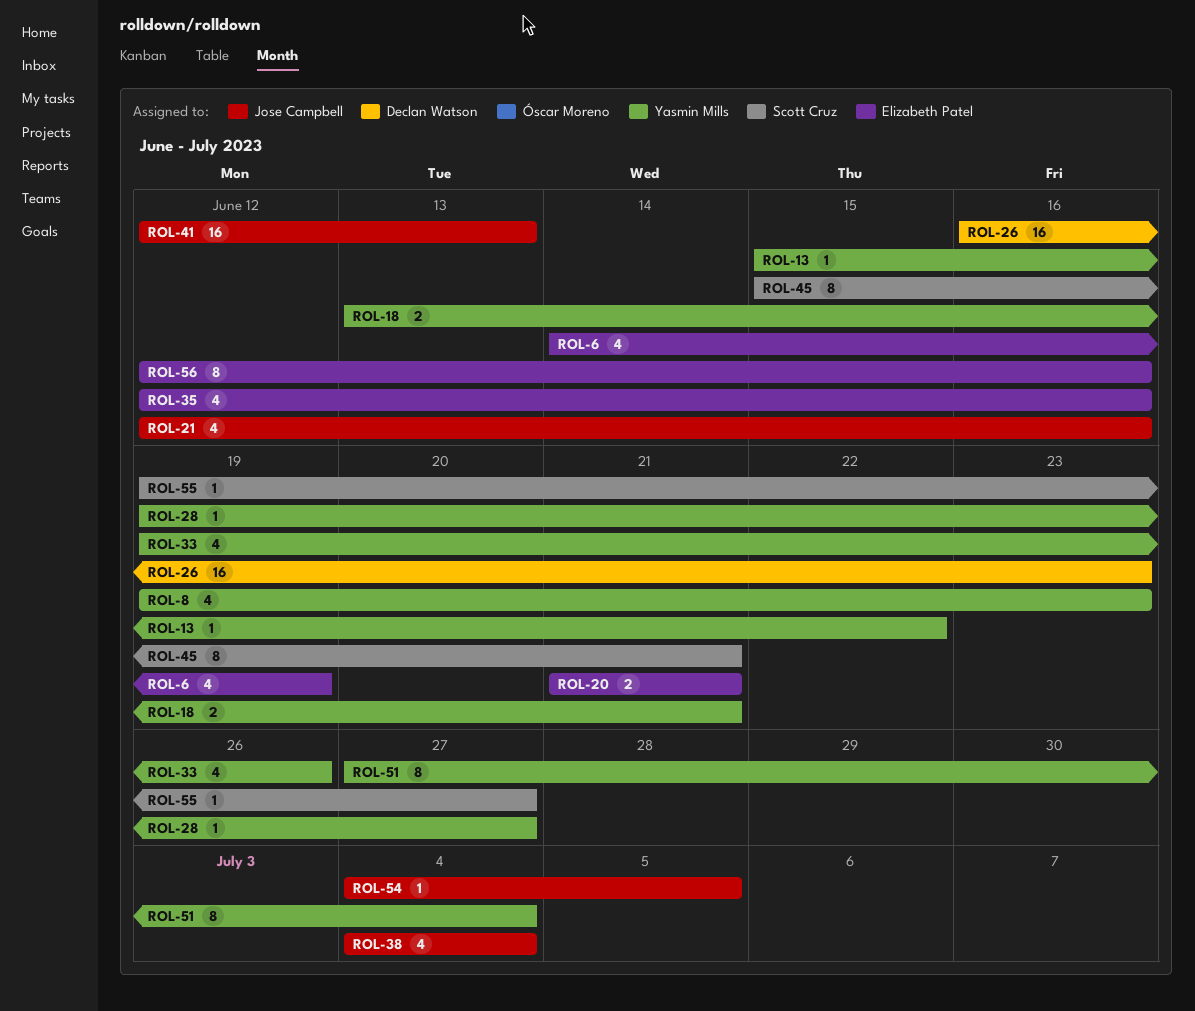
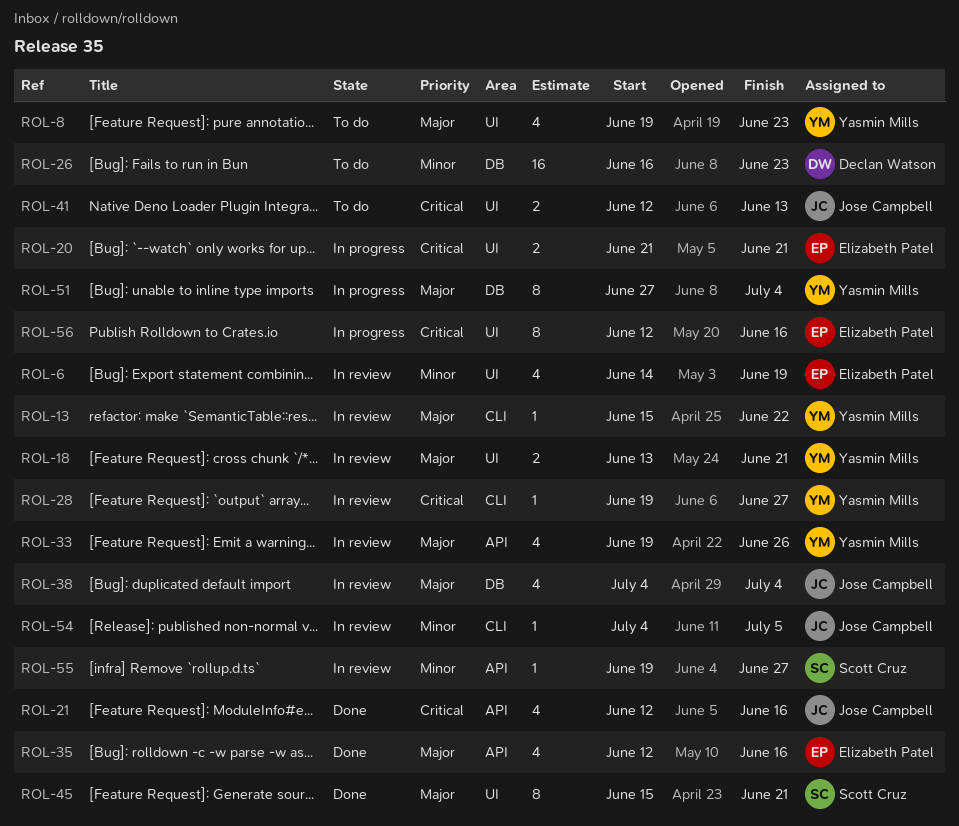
ROL-41, estimate: 16 -> 2

